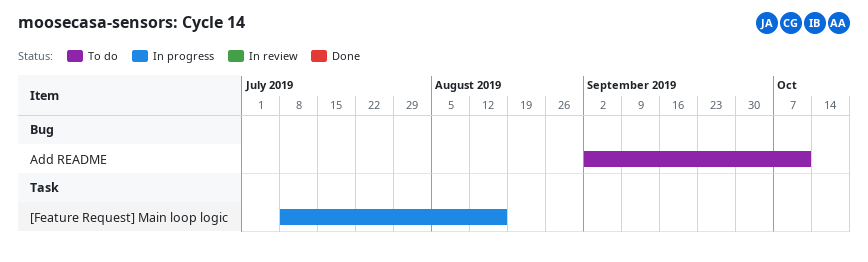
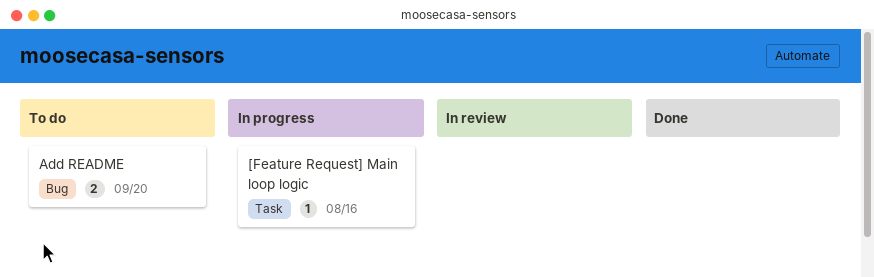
Add README, due: Oct 11 -> Sep 20

